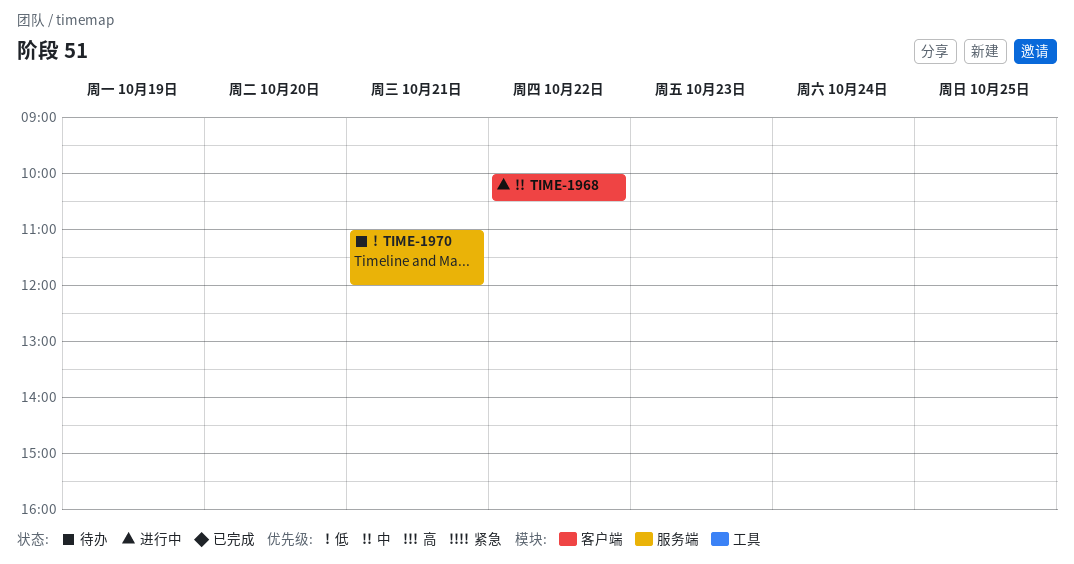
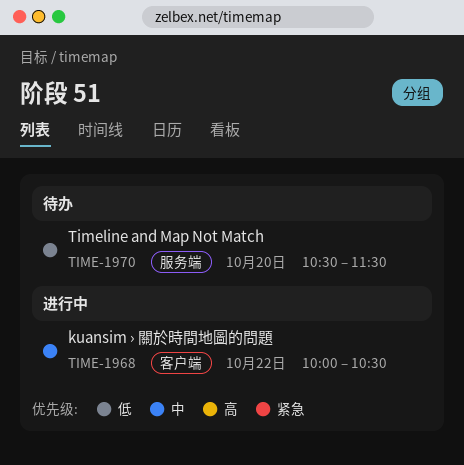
TIME-1970, day: Oct 21 -> Oct 20
TIME-1970, begins: 11:00 -> 10:30
TIME-1970, ends: 12:00 -> 11:30

